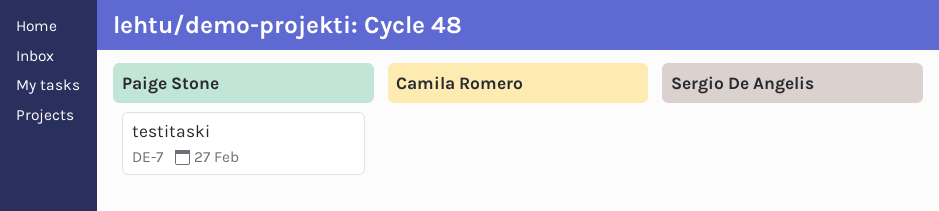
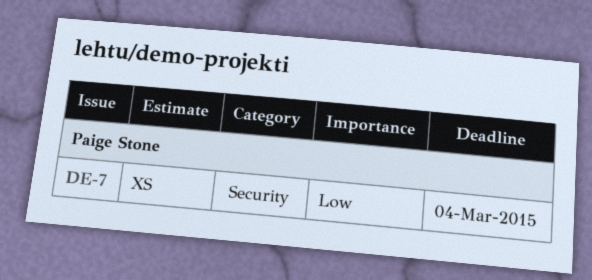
DE-7, due: Feb 27 -> Mar 4

